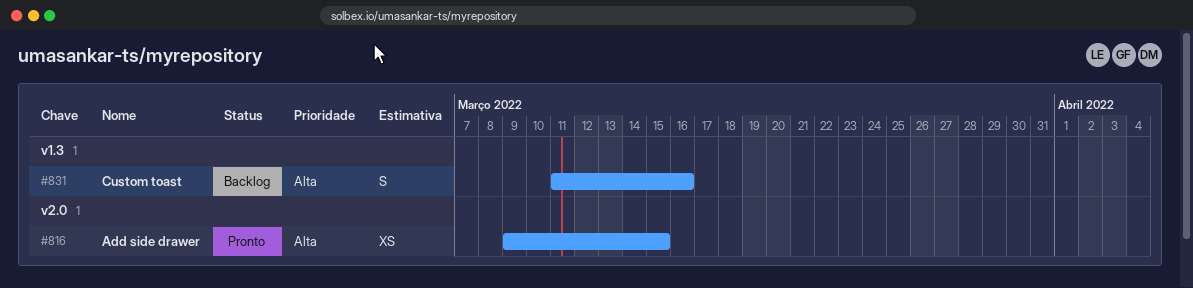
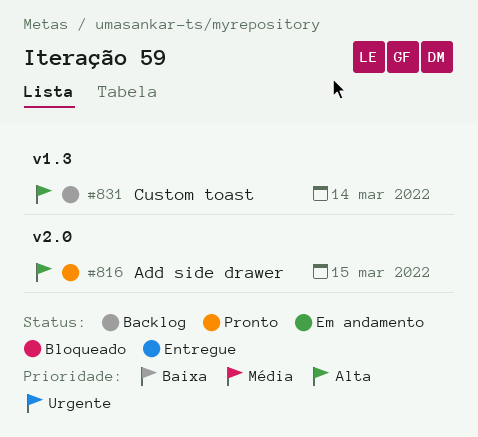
#831, due: Mar 16 -> Mar 14

